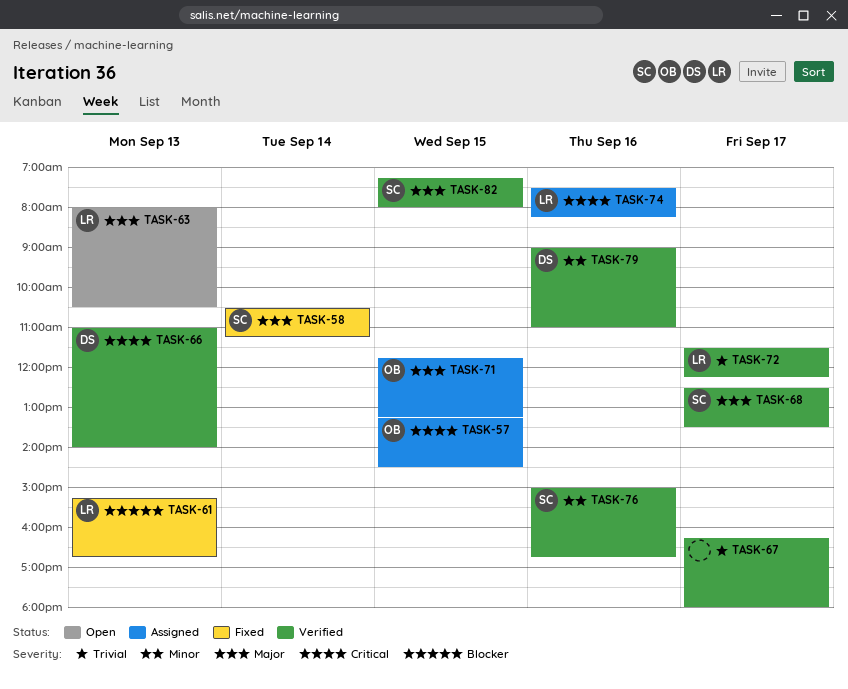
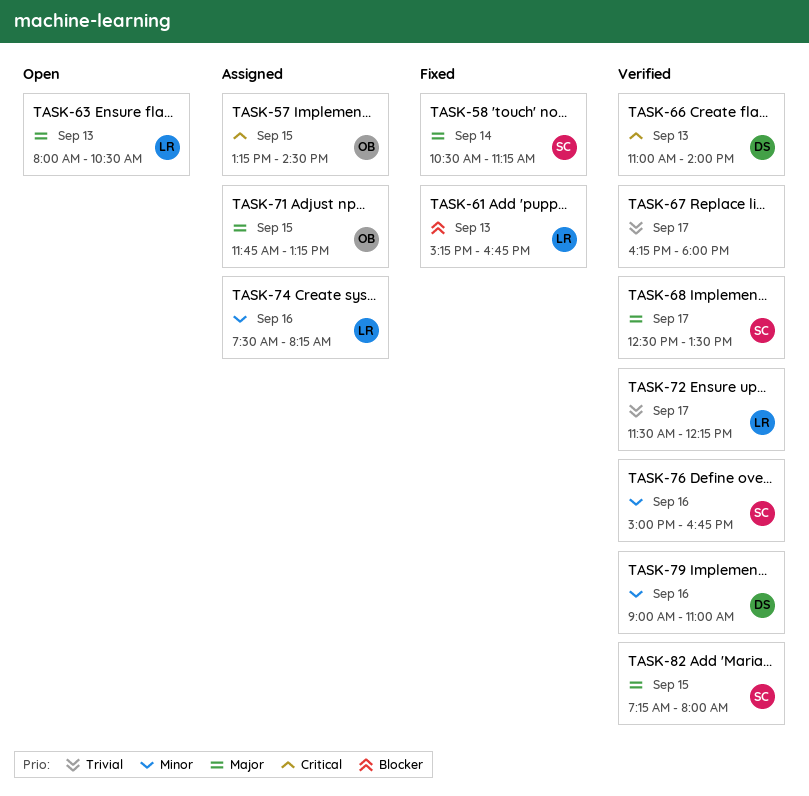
TASK-74, priority: Critical -> Minor

